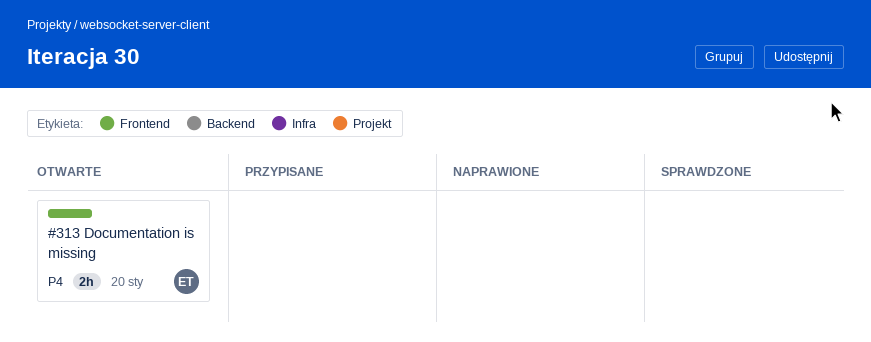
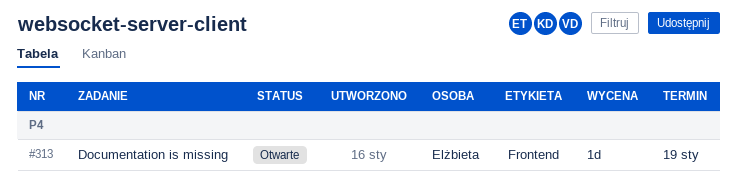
#313, estimate: 2h -> 1d
#313, due: Jan 20 -> Jan 19

